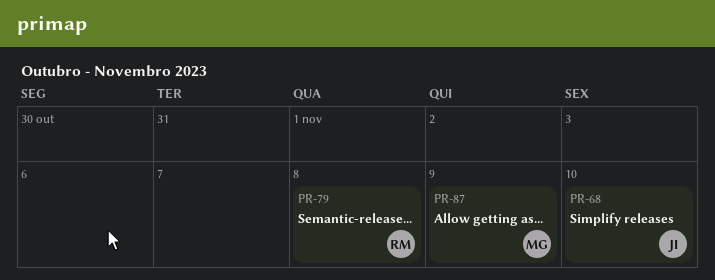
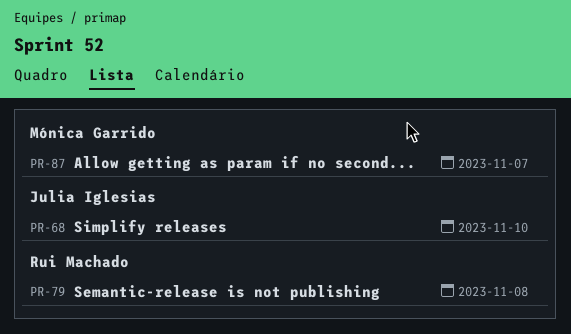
PR-87, due: Nov 9 -> Nov 7

